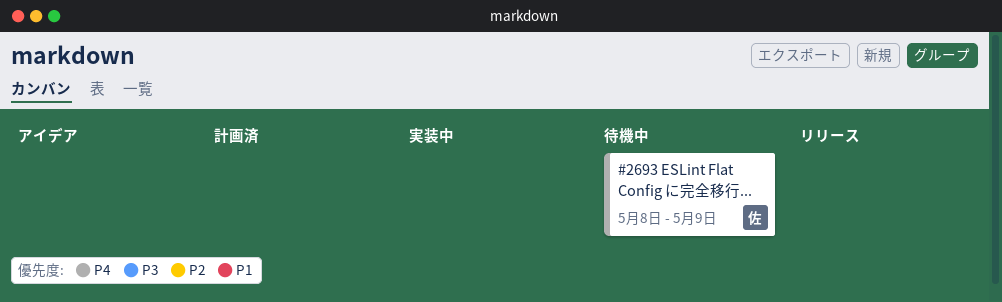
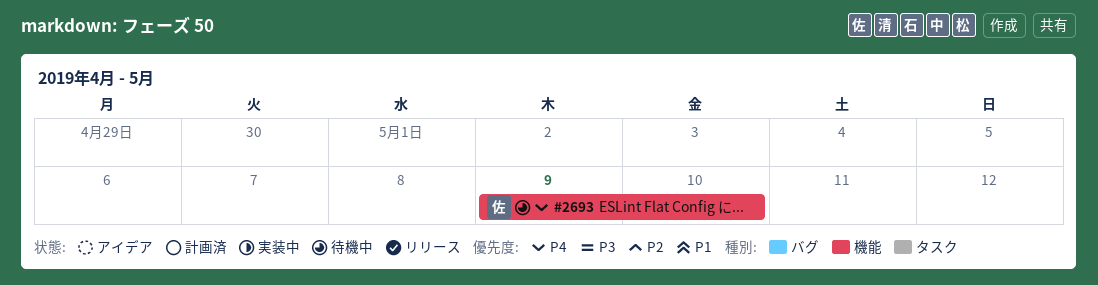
#2693, start: May 8 -> May 9
#2693, due: May 9 -> May 10

